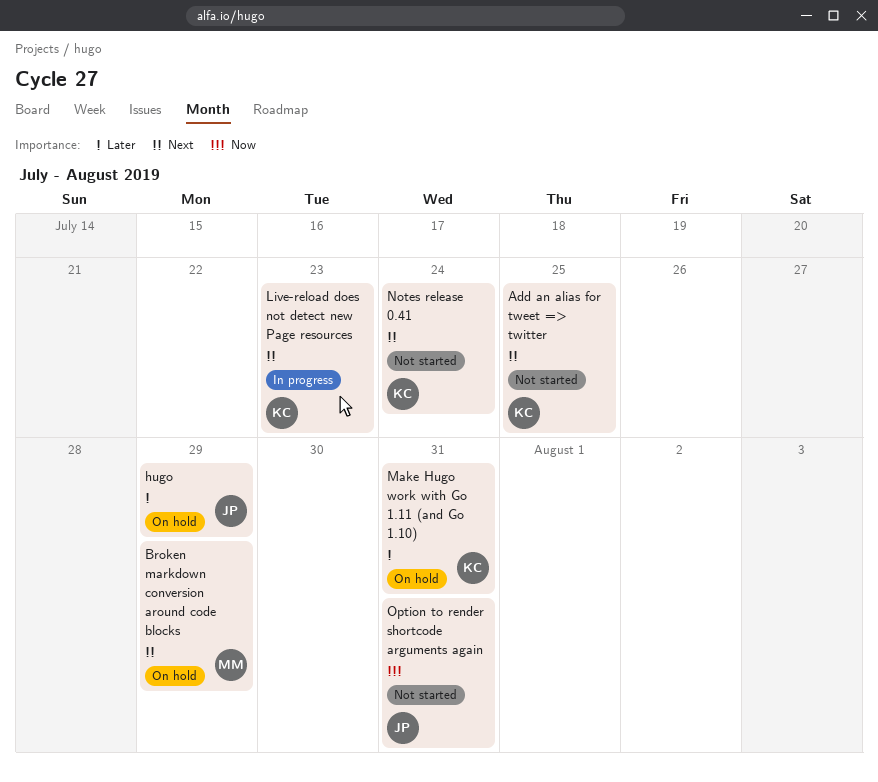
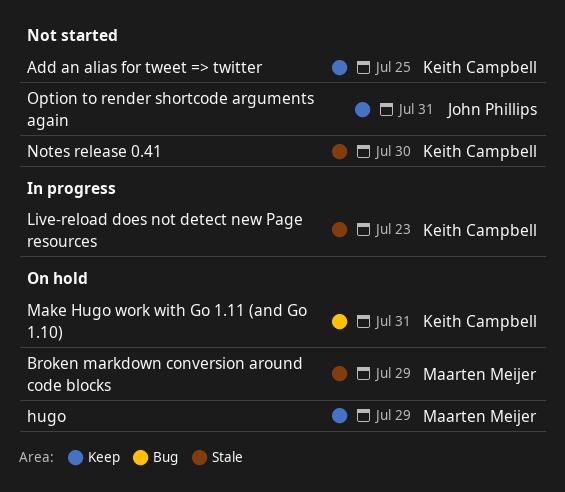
hugo, owner: John Phillips -> Maarten Meijer
Notes release 0.41, due: Jul 24 -> Jul 30

